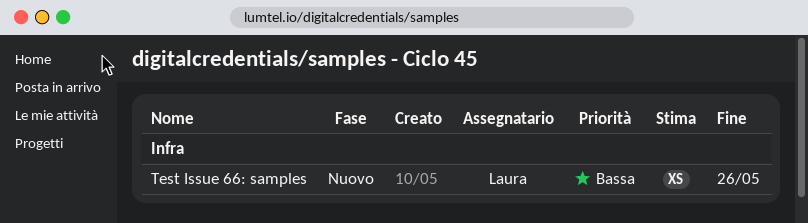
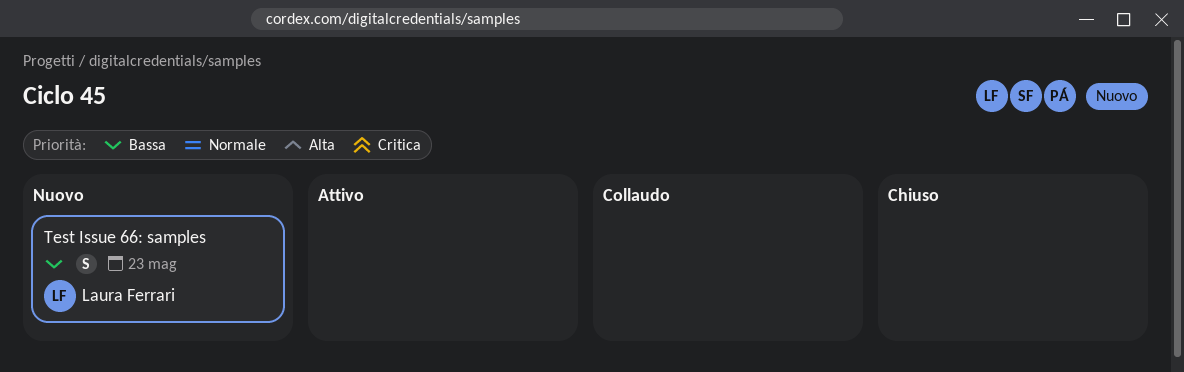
Test Issue 66: samples, estimate: XS -> S
Test Issue 66: samples, due: May 26 -> May 23

